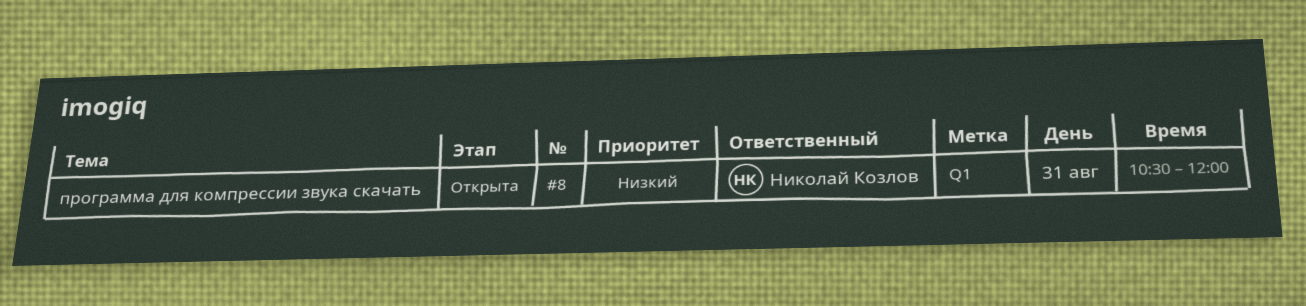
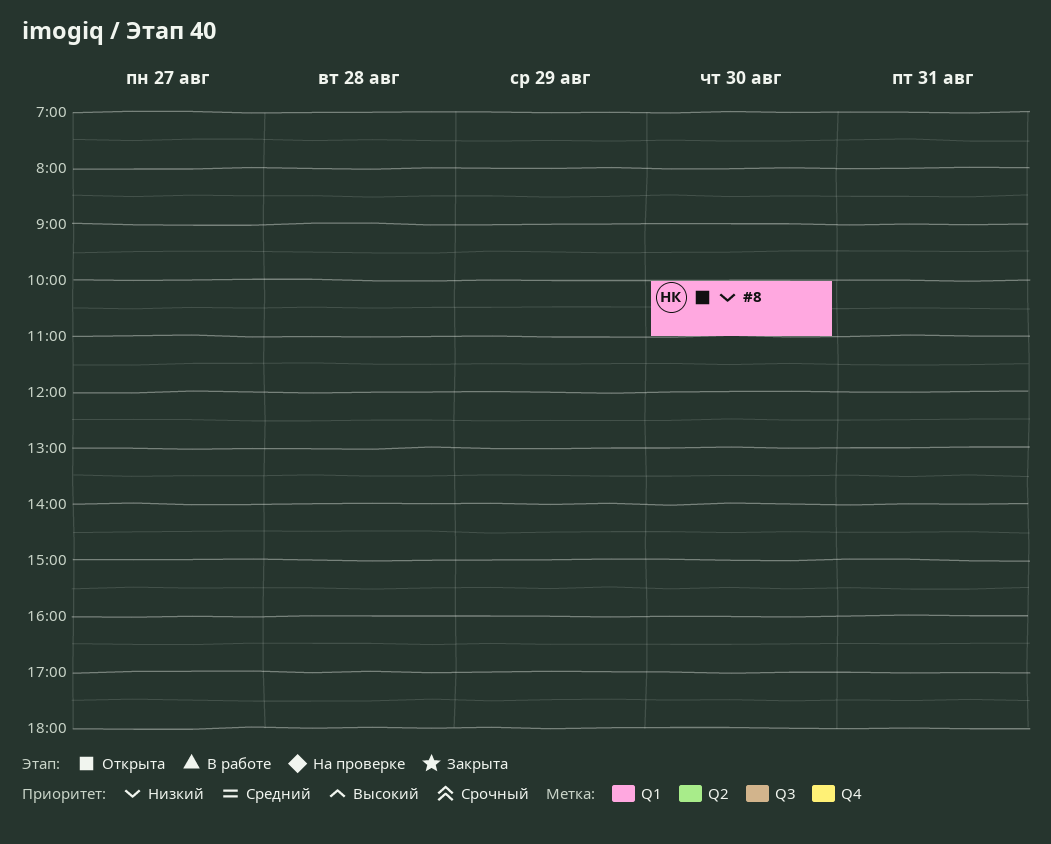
#8, day: Aug 31 -> Aug 30
#8, begins: 10:30 -> 10:00
#8, ends: 12:00 -> 11:00

